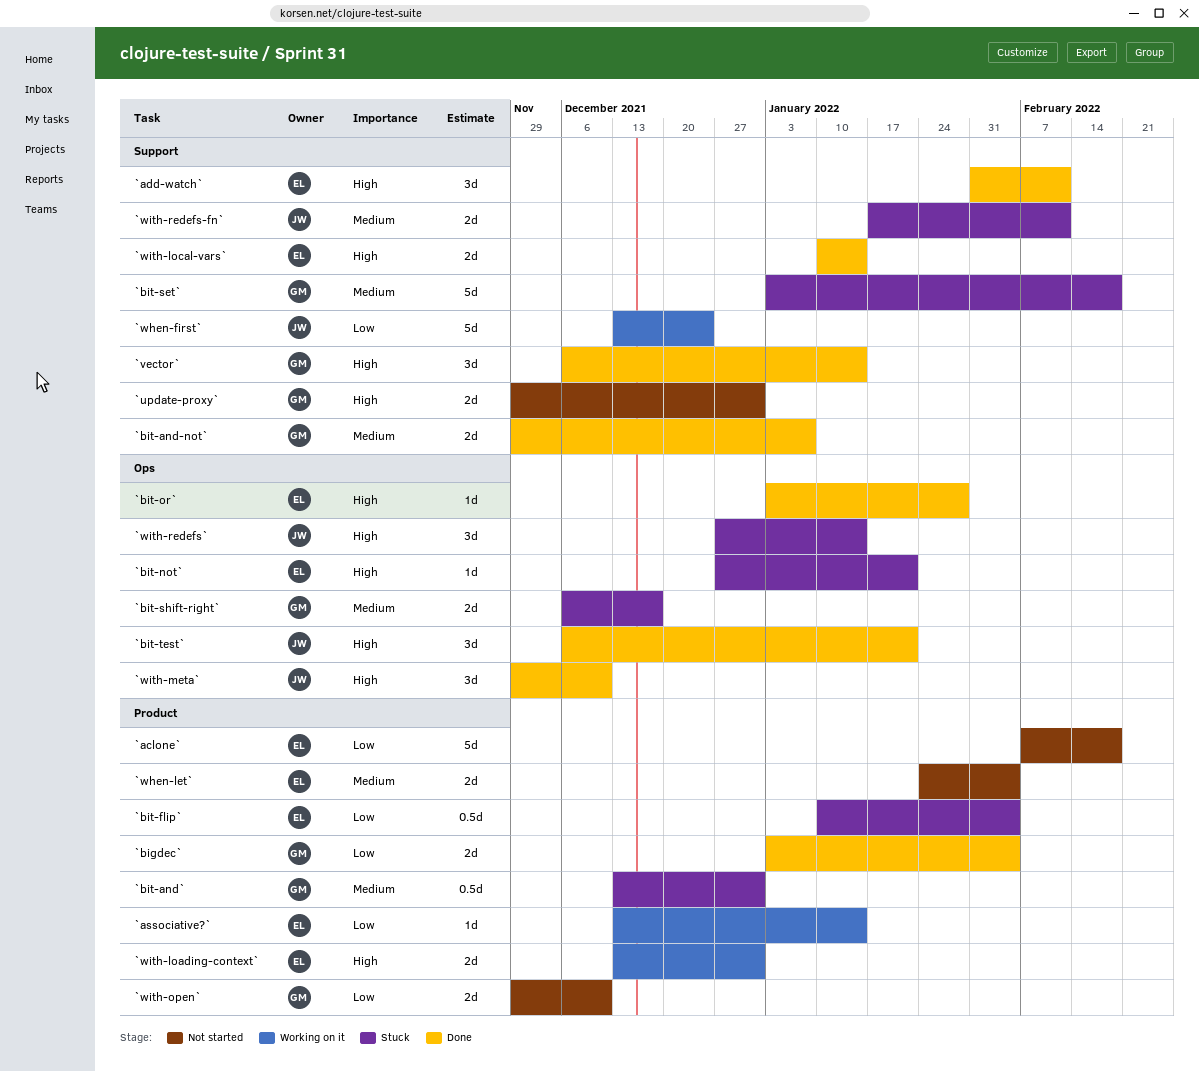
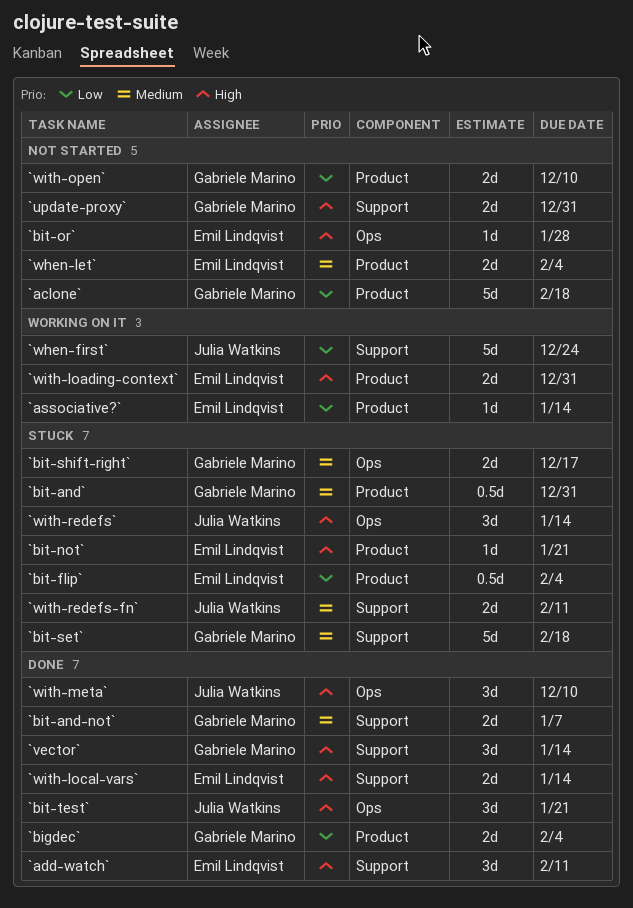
`aclone`, owner: Emil Lindqvist -> Gabriele Marino
`bit-not`, label: Ops -> Product
`bit-or`, status: Done -> Not started

